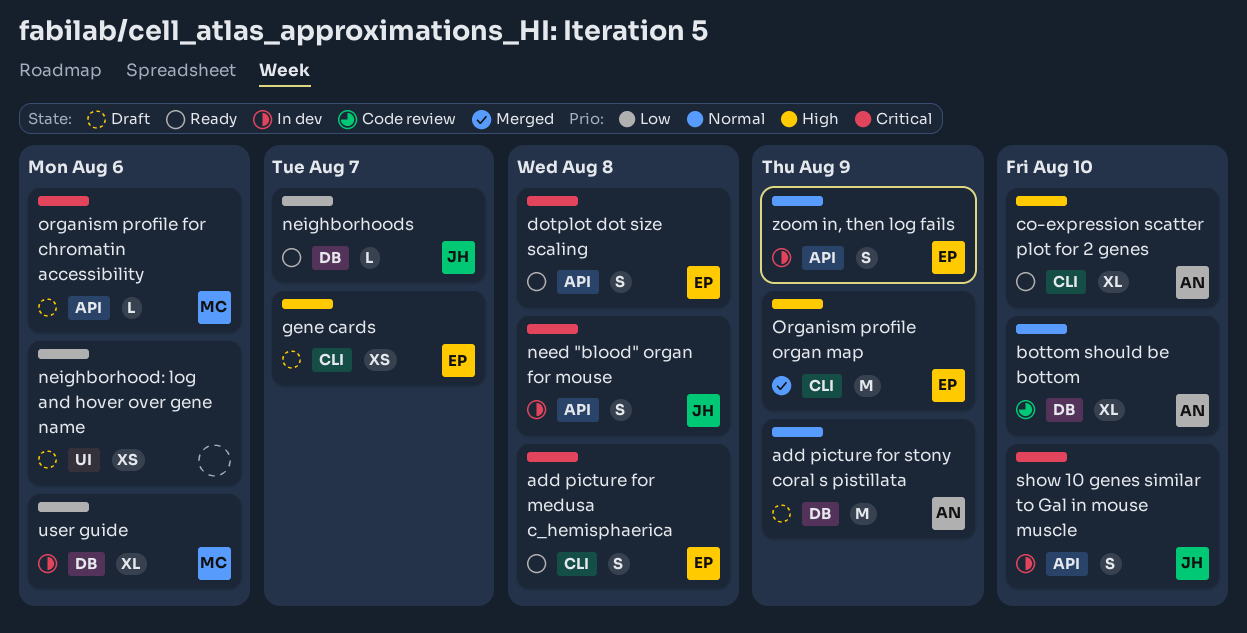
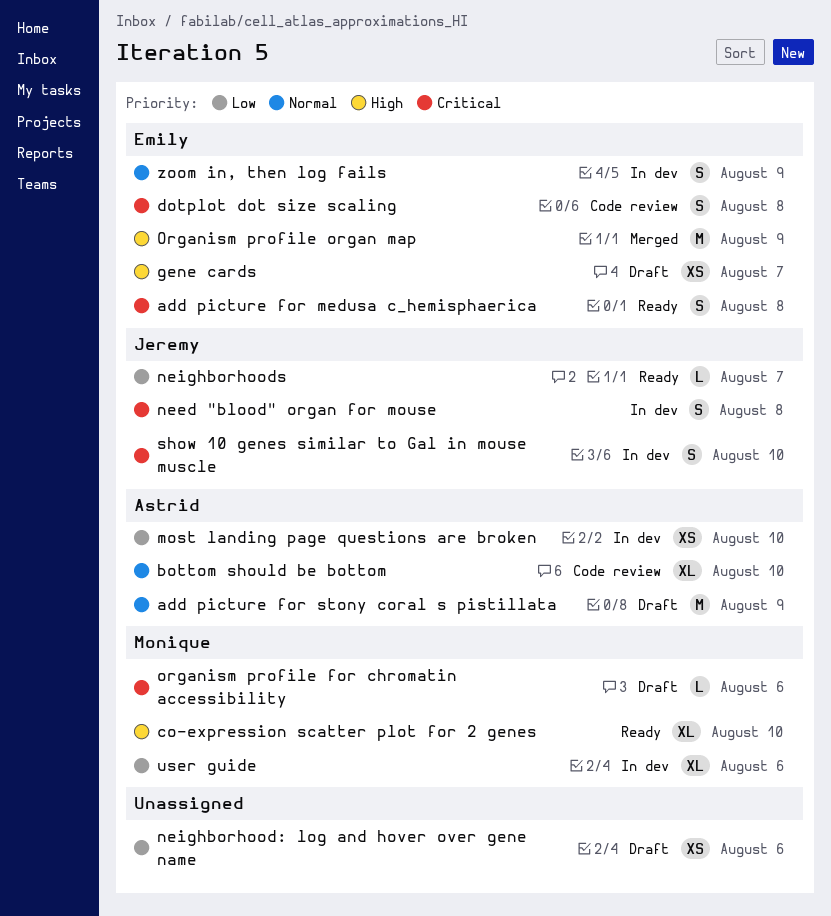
co-expression scatter plot for 2 genes, owner: Astrid -> Monique
dotplot dot size scaling, status: Ready -> Code review
most landing page questions are broken: none -> present

